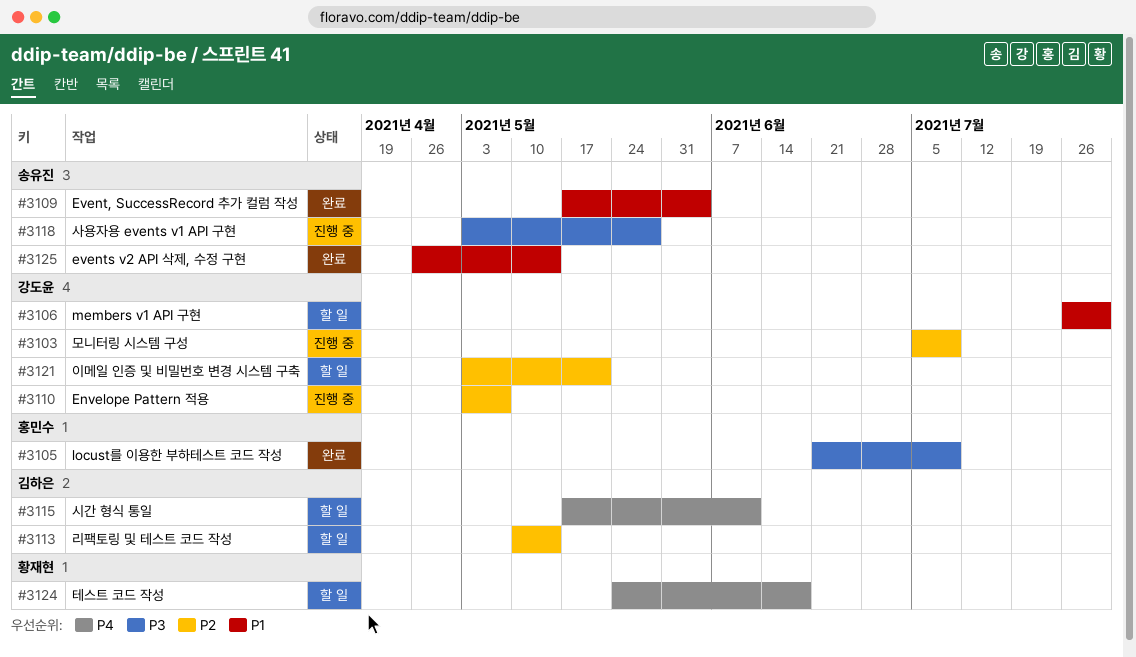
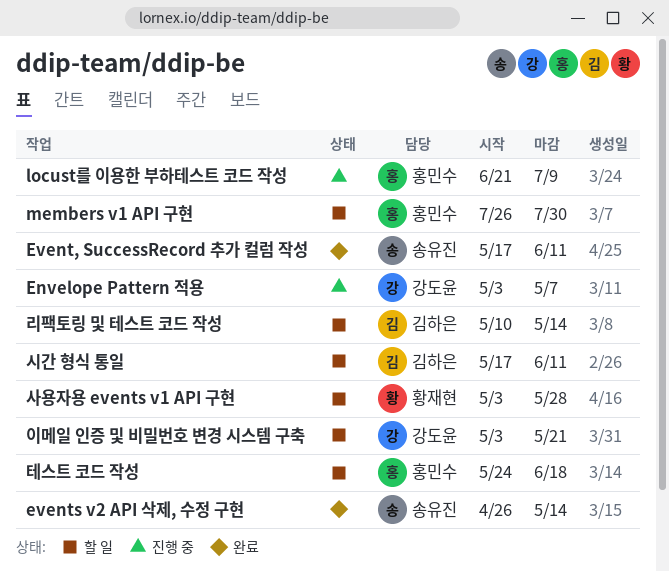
Event, SuccessRecord 추가 컬럼 작성, due: Jun 4 -> Jun 11
locust를 이용한 부하테스트 코드 작성, status: 완료 -> 진행 중
members v1 API 구현, owner: 강도윤 -> 홍민수
모니터링 시스템 구성: present -> none
사용자용 events v1 API 구현, status: 진행 중 -> 할 일
사용자용 events v1 API 구현, owner: 송유진 -> 황재현
테스트 코드 작성, owner: 황재현 -> 홍민수

